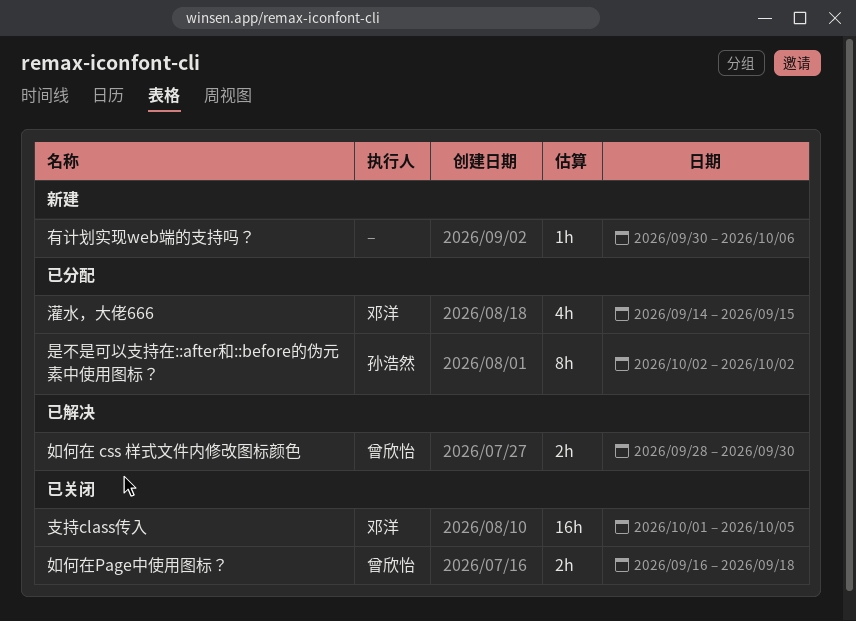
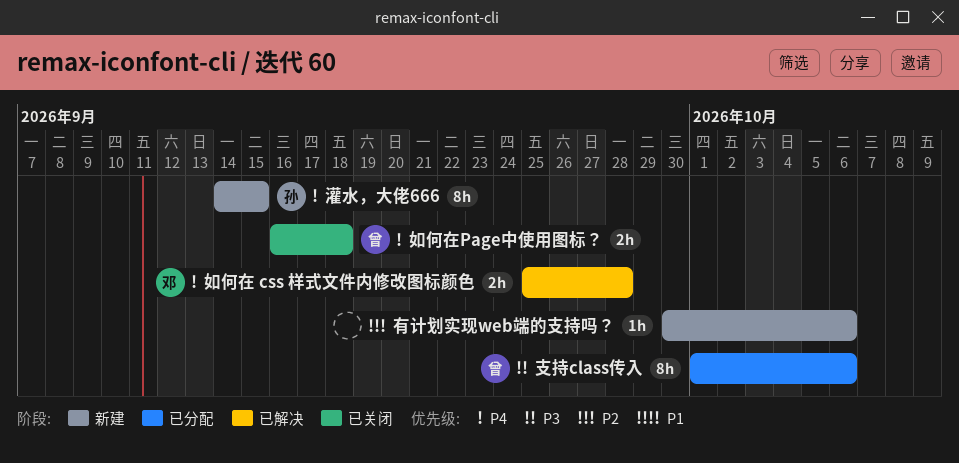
如何在 css 样式文件内修改图标颜色, owner: 曾欣怡 -> 邓洋
如何在 css 样式文件内修改图标颜色, start: Sep 28 -> Sep 25
如何在 css 样式文件内修改图标颜色, due: Sep 30 -> Sep 28
支持class传入, status: 已关闭 -> 已分配
支持class传入, owner: 邓洋 -> 曾欣怡
支持class传入, estimate: 16h -> 8h
支持class传入, due: Oct 5 -> Oct 6
是不是可以支持在::after和::before的伪元素中使用图标？: present -> none
灌水，大佬666, status: 已分配 -> 新建
灌水，大佬666, owner: 邓洋 -> 孙浩然
灌水，大佬666, estimate: 4h -> 8h

